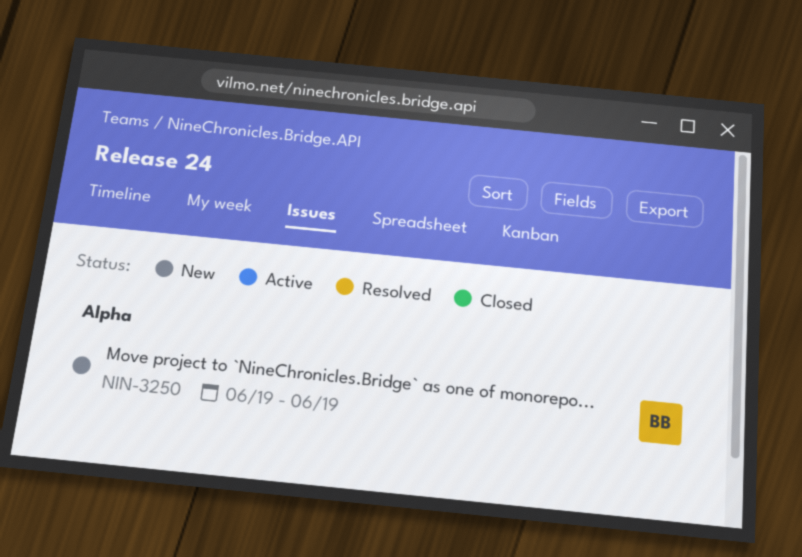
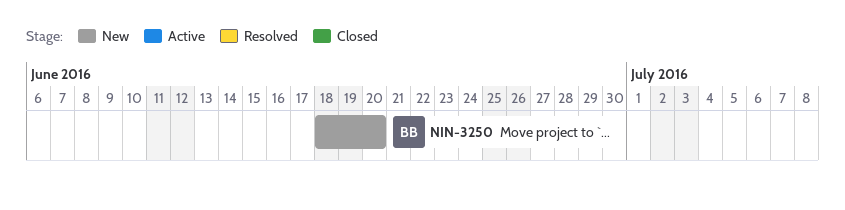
NIN-3250, start: Jun 19 -> Jun 18
NIN-3250, due: Jun 19 -> Jun 20

